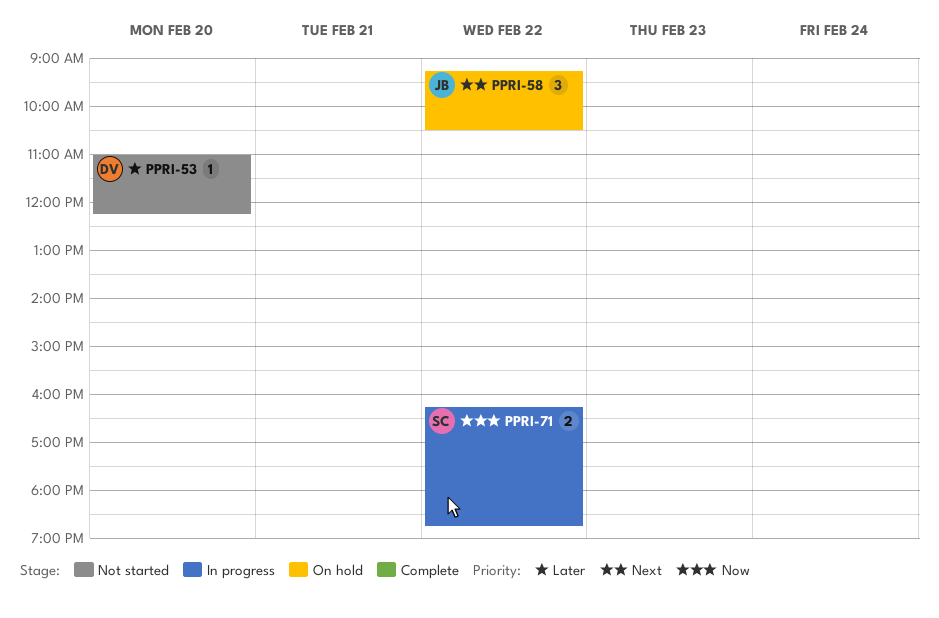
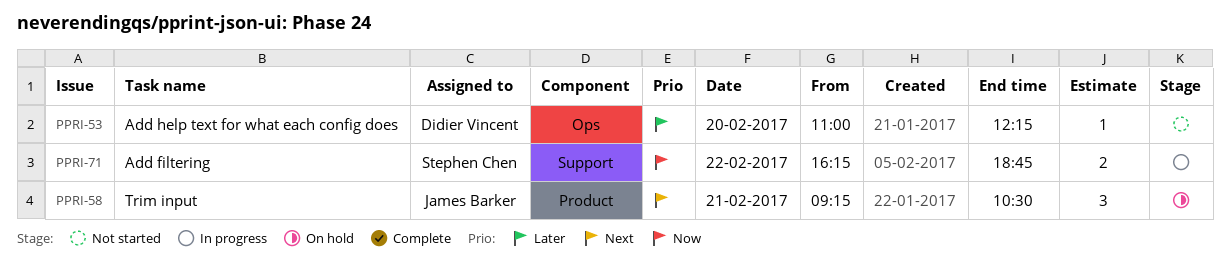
PPRI-58, day: Feb 22 -> Feb 21

